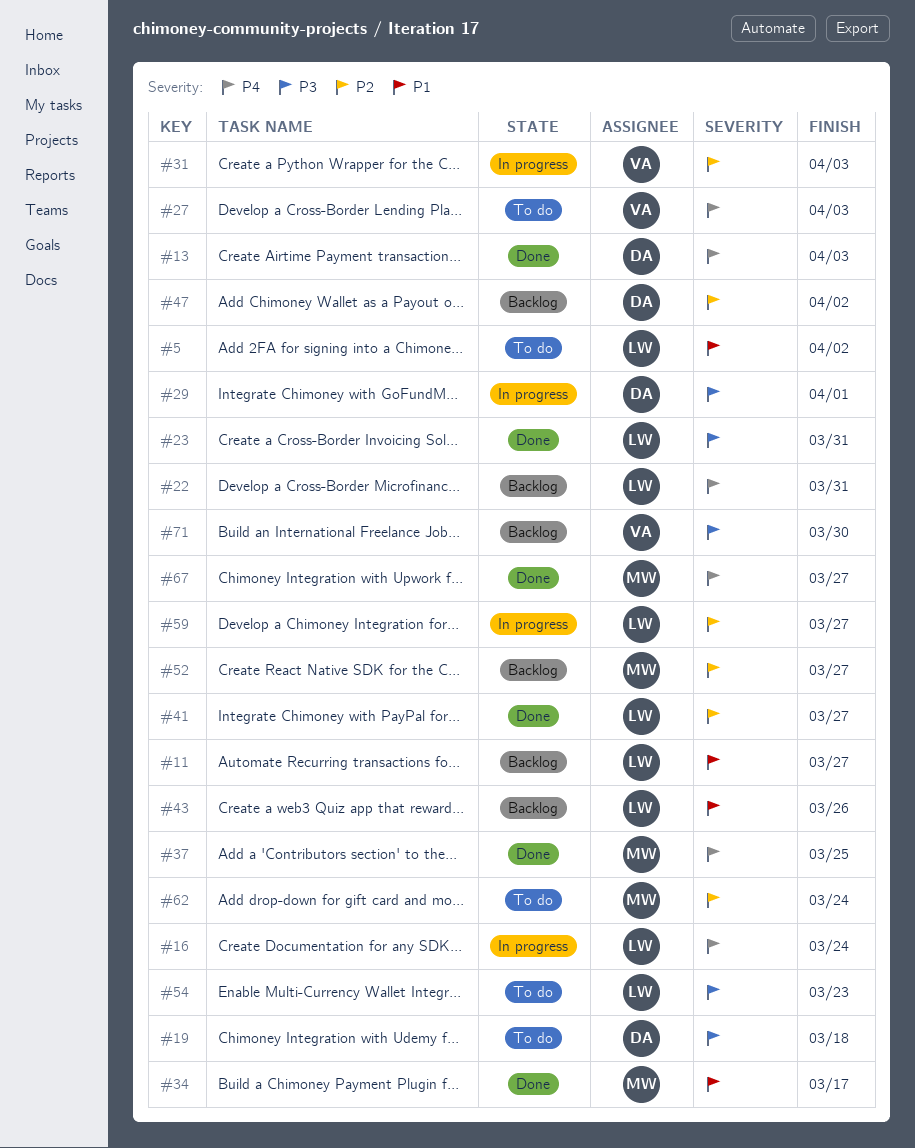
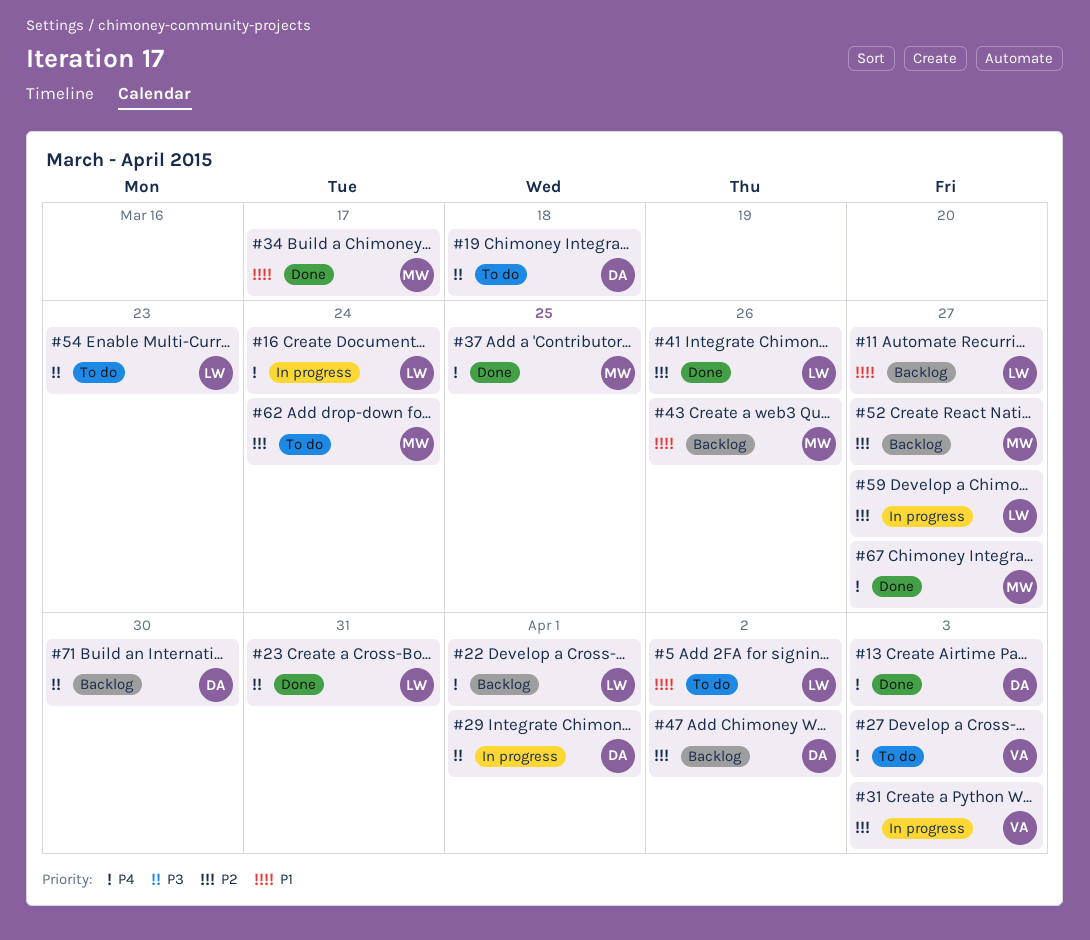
#22, due: Mar 31 -> Apr 1
#41, due: Mar 27 -> Mar 26
#43, owner: LW -> MW
#71, owner: VA -> DA

